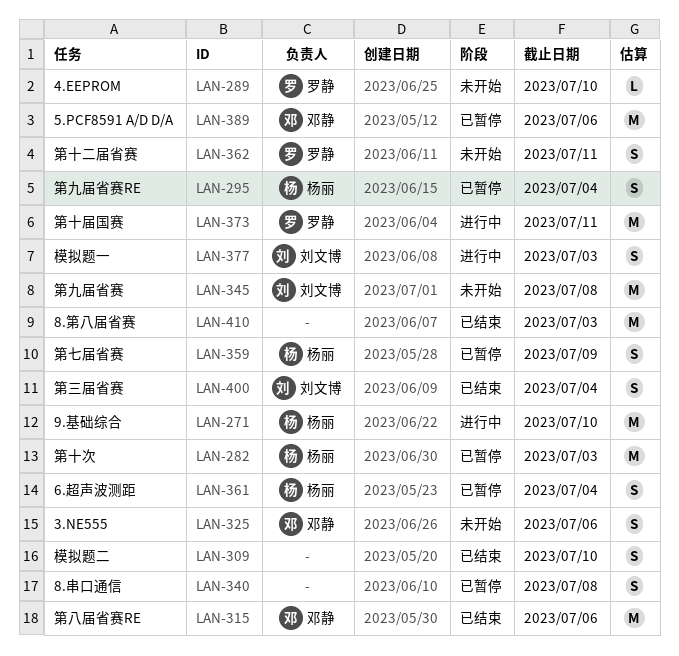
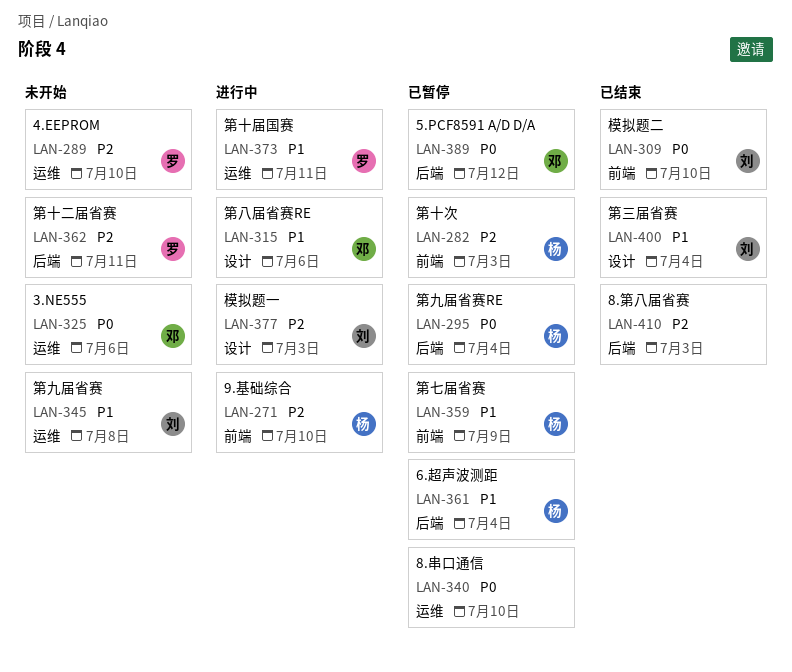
LAN-309, owner: none -> 刘文博
LAN-315, status: 已结束 -> 进行中
LAN-340, due: Jul 8 -> Jul 10
LAN-389, due: Jul 6 -> Jul 12

